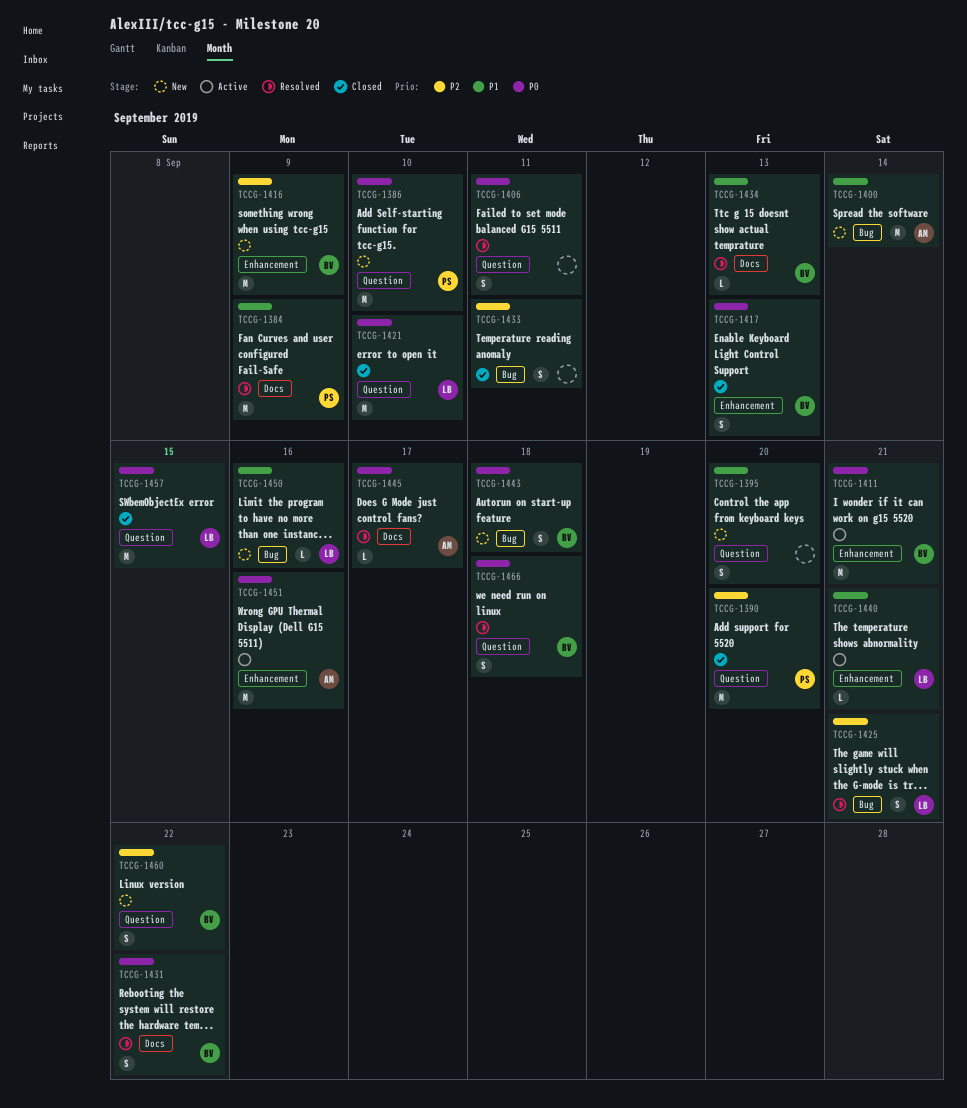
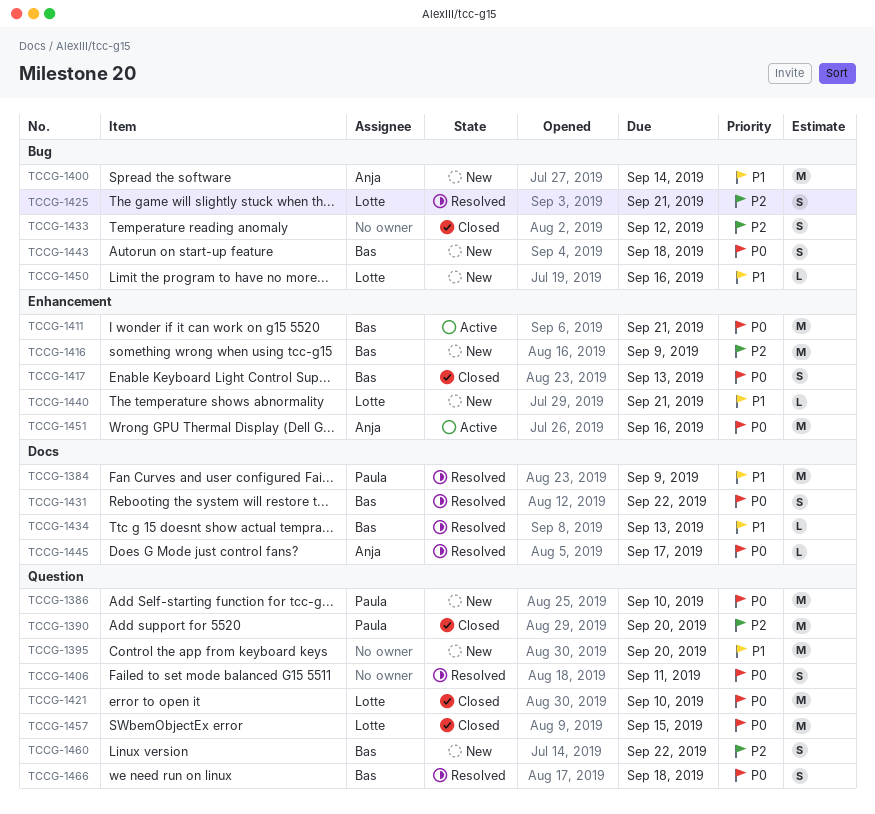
TCCG-1395, estimate: S -> M
TCCG-1433, due: Sep 11 -> Sep 12
TCCG-1440, status: Active -> New

